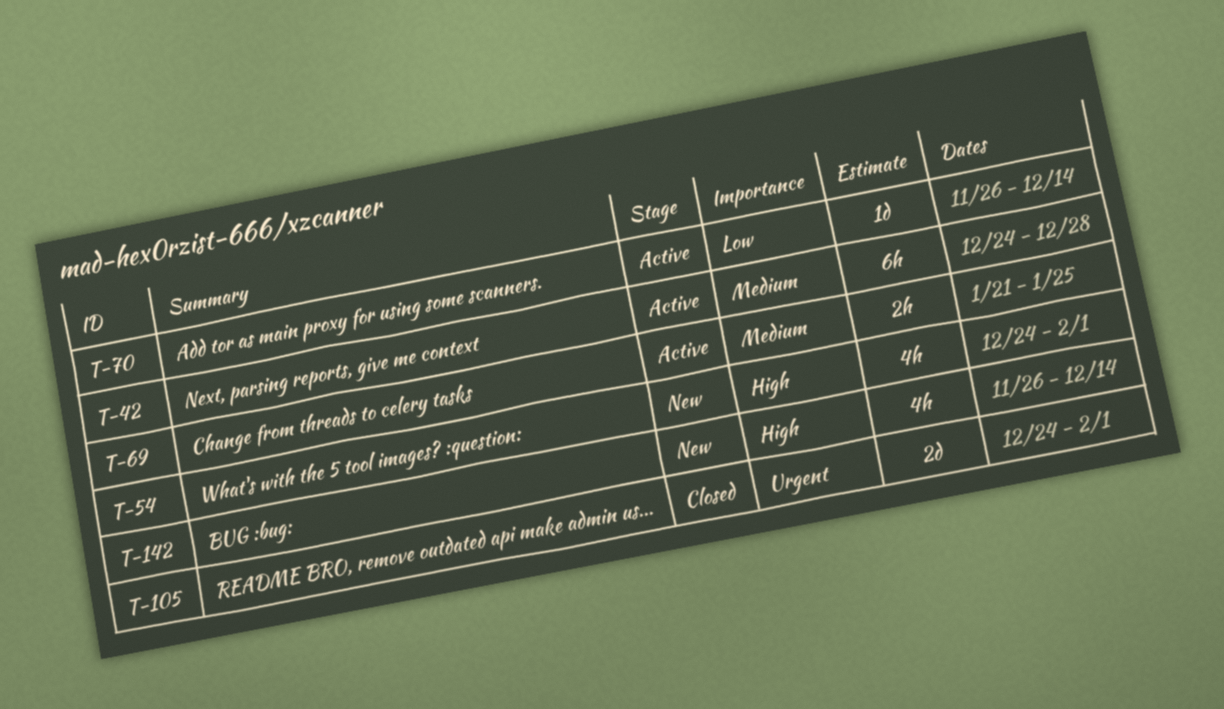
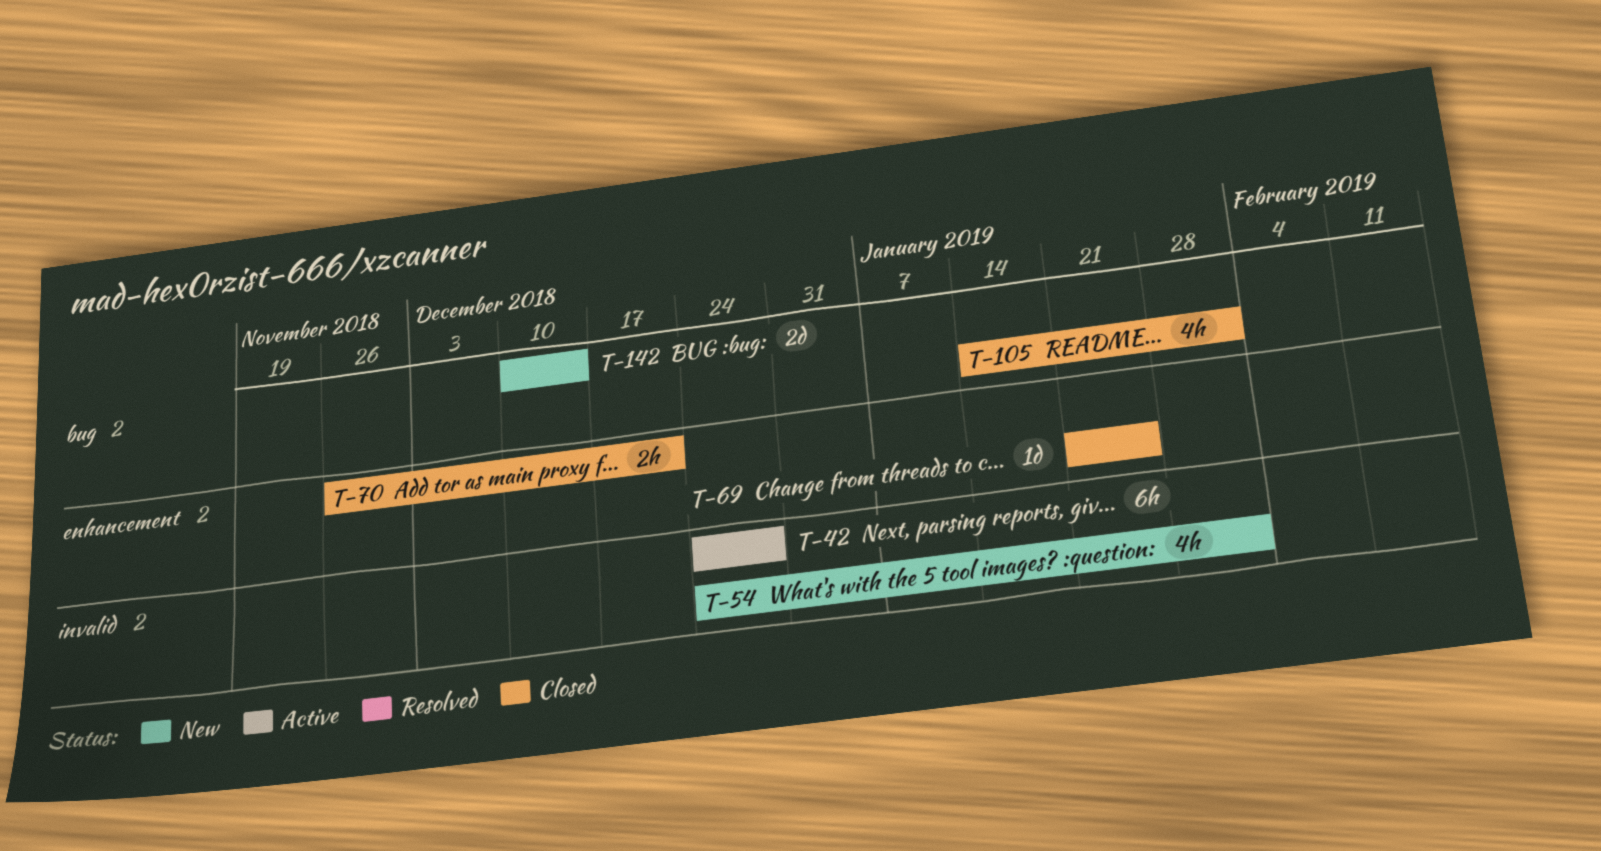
T-69, status: Active -> Closed
T-69, estimate: 2h -> 1d
T-70, status: Active -> Closed
T-70, estimate: 1d -> 2h
T-70, due: Dec 14 -> Dec 21
T-105, estimate: 2d -> 4h
T-105, start: Dec 24 -> Jan 14
T-142, estimate: 4h -> 2d
T-142, start: Nov 26 -> Dec 10

